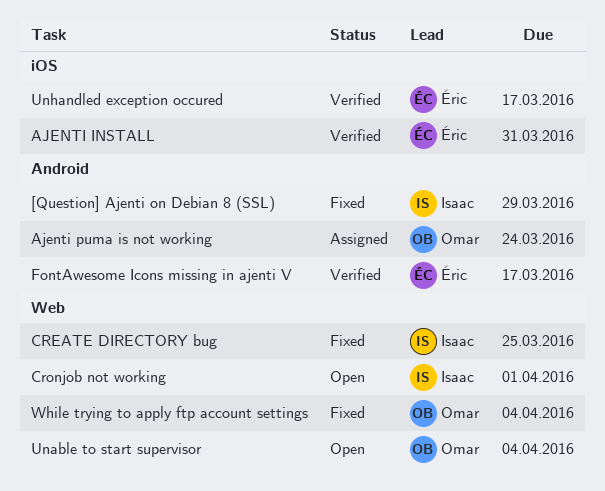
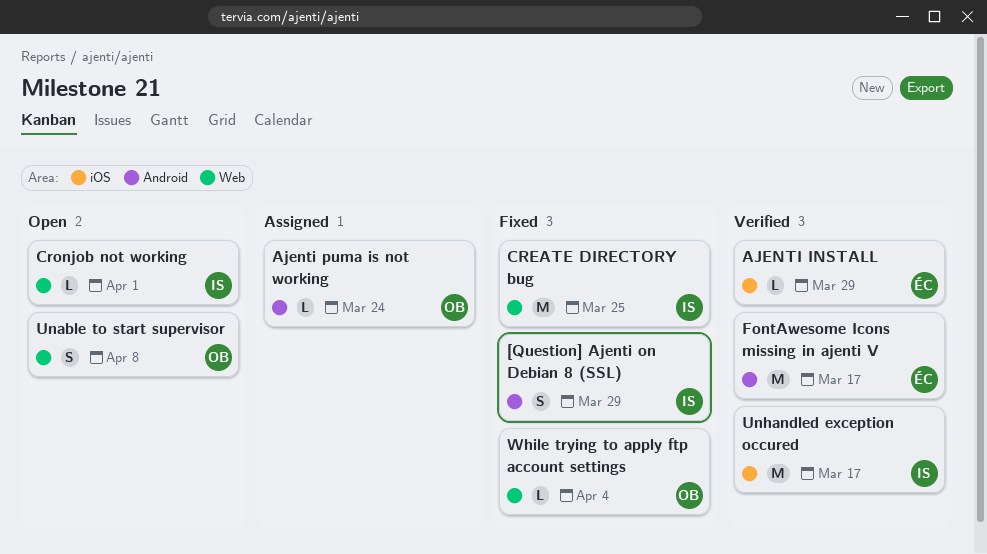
AJENTI INSTALL, due: Mar 31 -> Mar 29
Unable to start supervisor, due: Apr 4 -> Apr 8
Unhandled exception occured, owner: Éric -> Isaac

